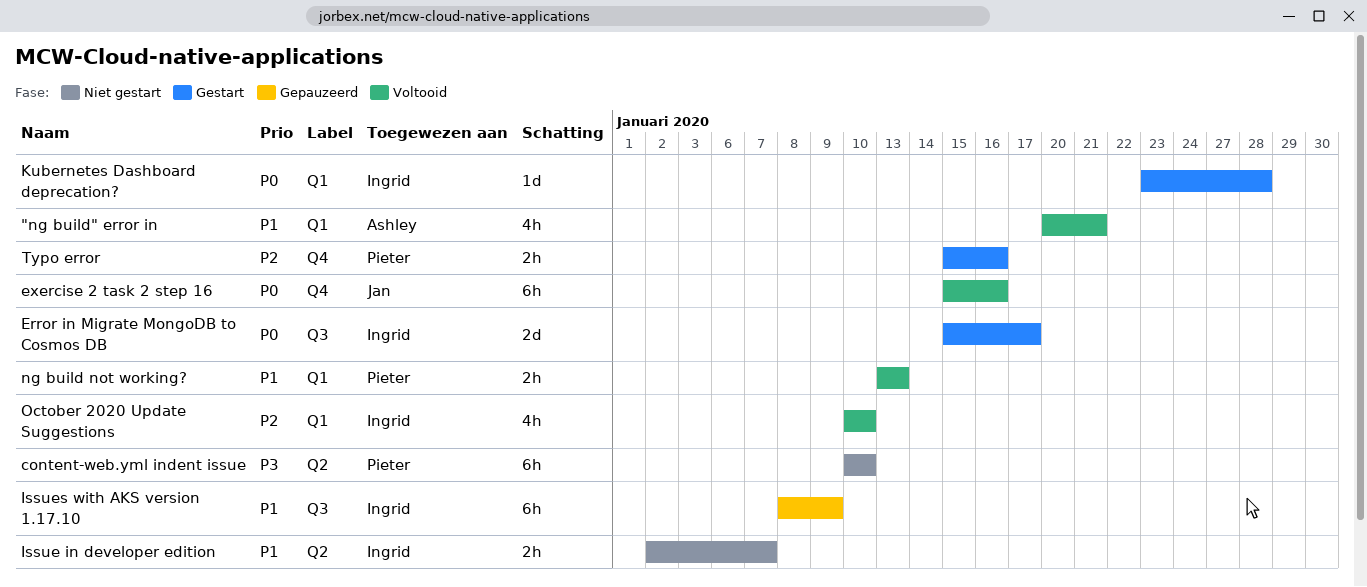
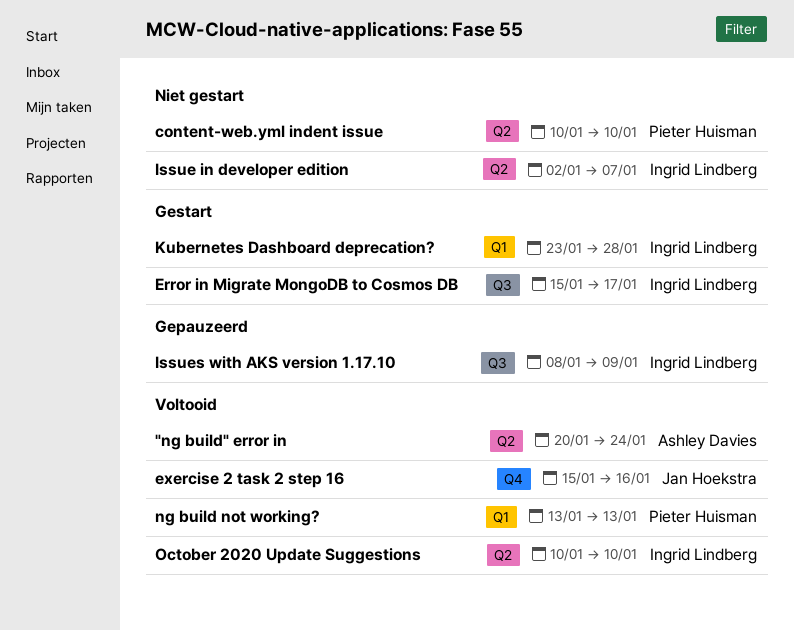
"ng build" error in, label: Q1 -> Q2
"ng build" error in, due: Jan 21 -> Jan 24
October 2020 Update Suggestions, label: Q1 -> Q2
Typo error: present -> none

